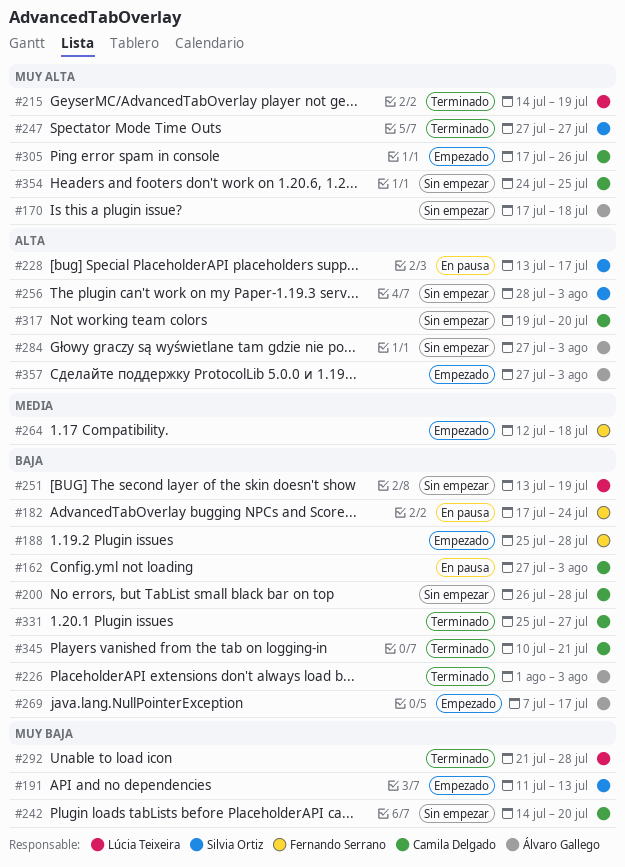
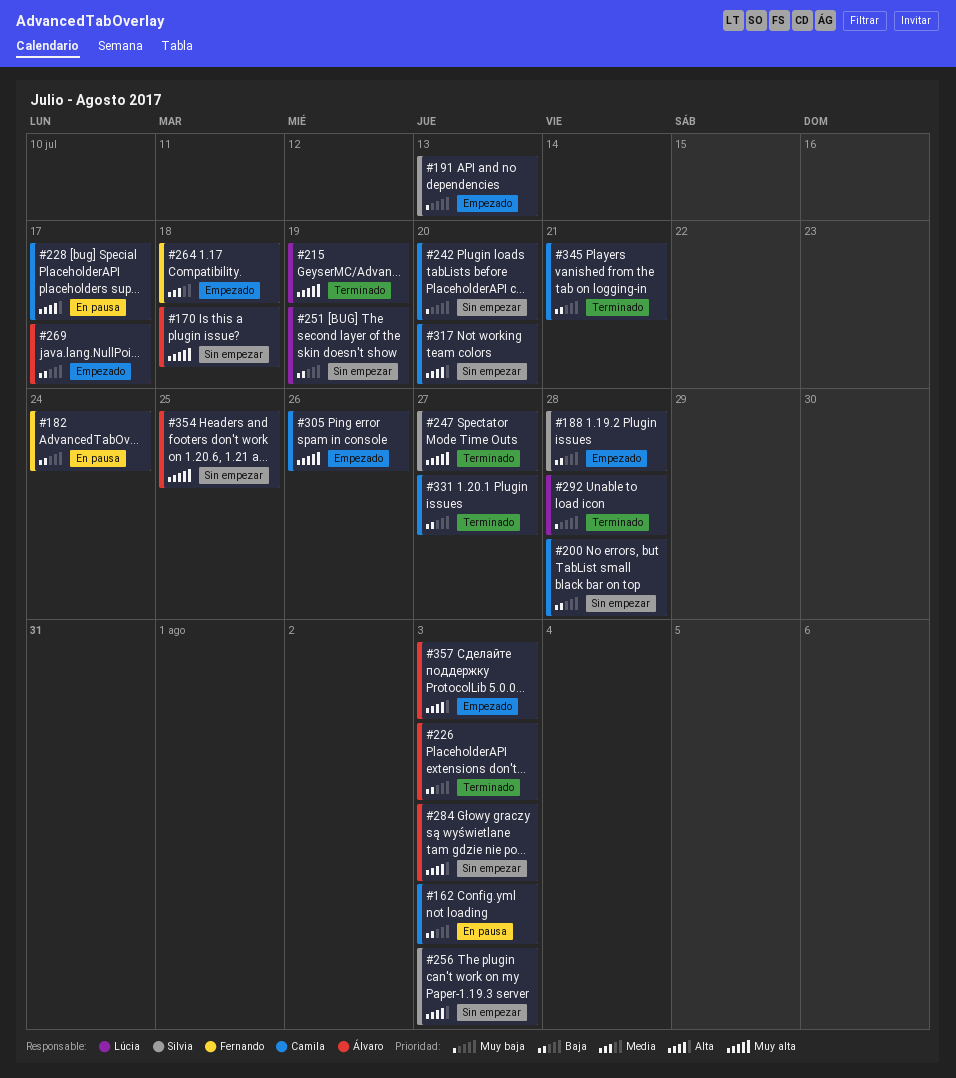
#188, owner: Fernando Serrano -> Silvia Ortiz
#228, owner: Silvia Ortiz -> Camila Delgado
#354, owner: Camila Delgado -> Álvaro Gallego

